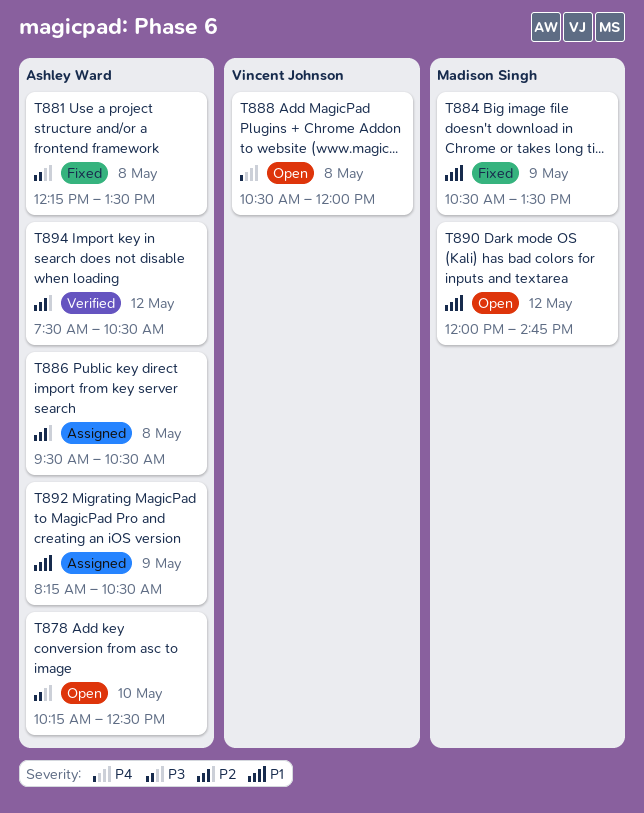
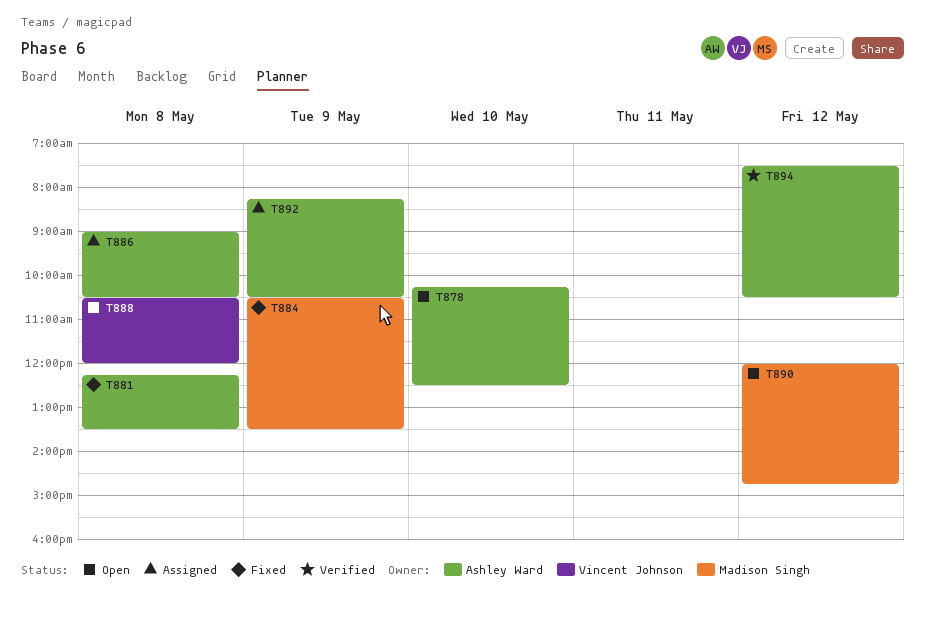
T886, begins: 09:30 -> 09:00

